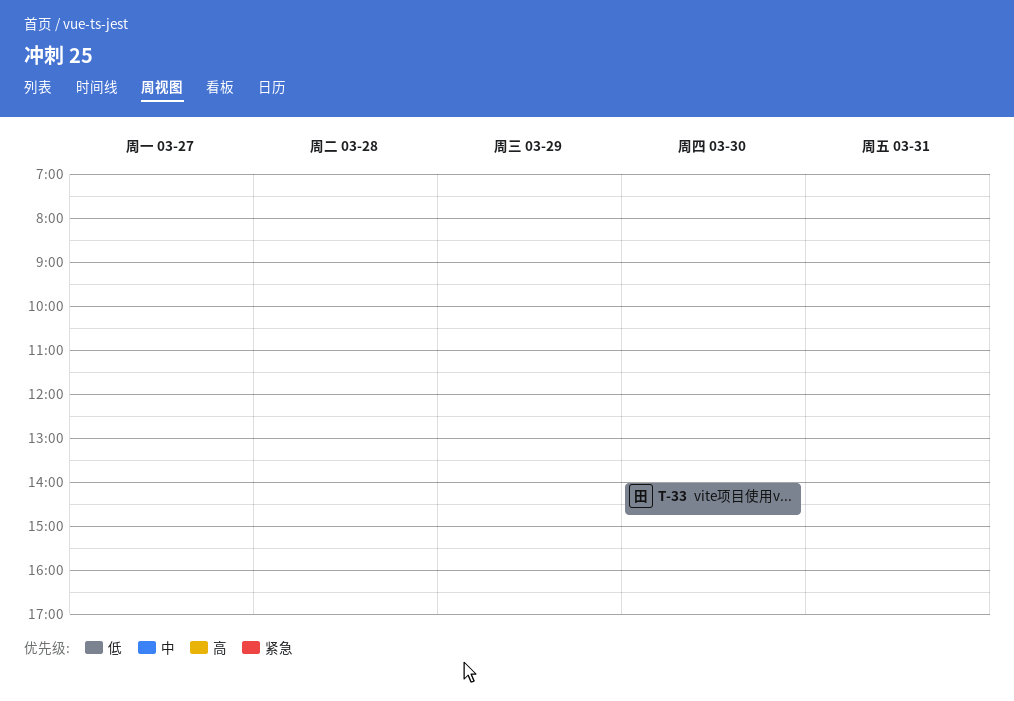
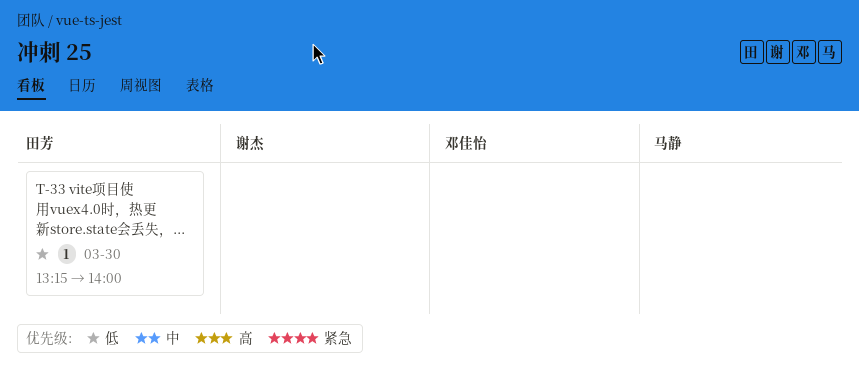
T-33, begins: 14:00 -> 13:15
T-33, ends: 14:45 -> 14:00

